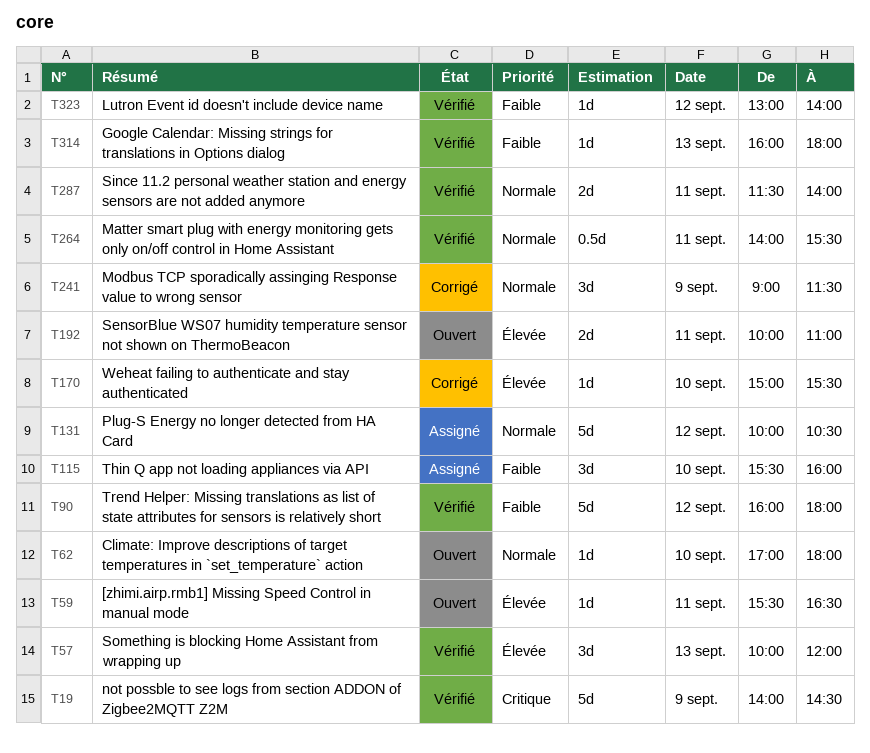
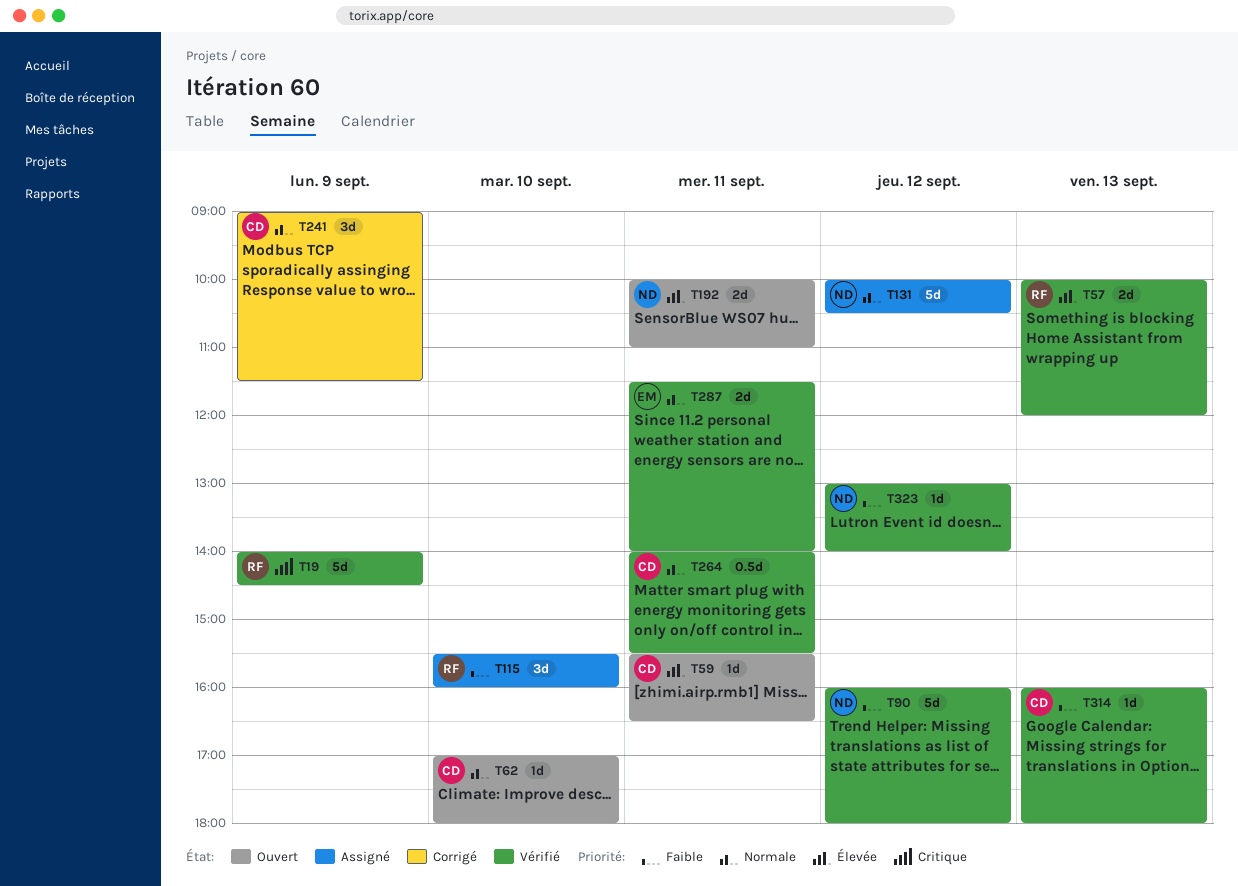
T57, estimate: 3d -> 2d
T170: present -> none

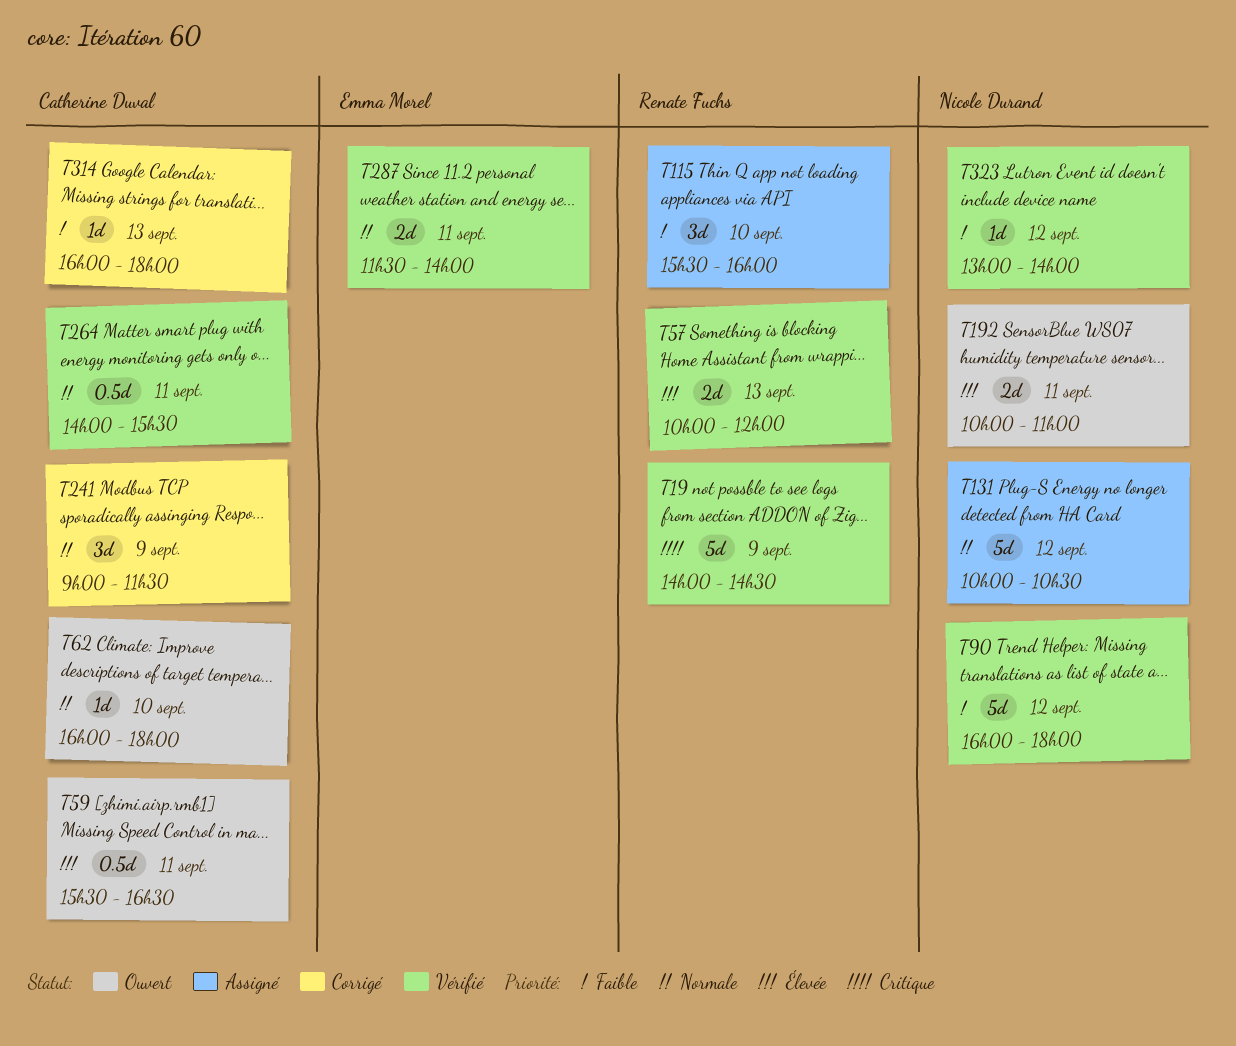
T59, estimate: 1d -> 0.5d
T62, begins: 17:00 -> 16:00
T314, status: Vérifié -> Corrigé

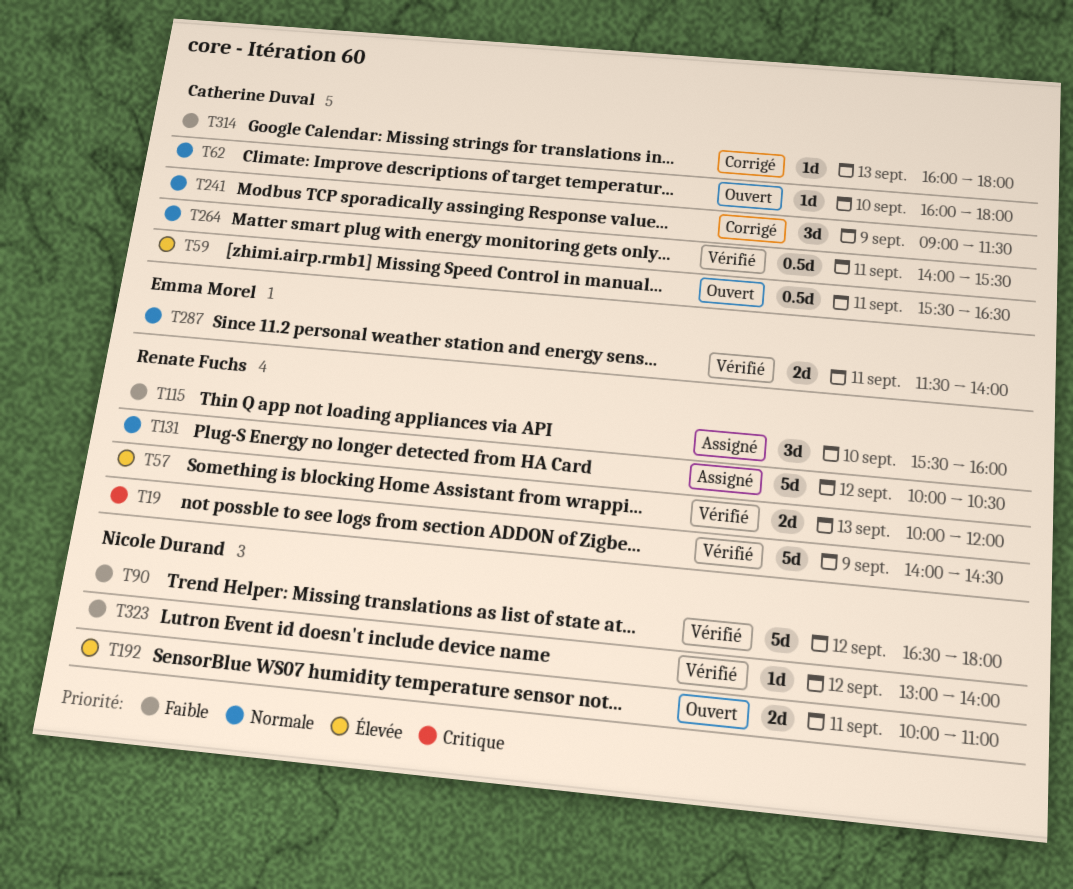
T90, begins: 16:00 -> 16:30
T131, owner: Nicole Durand -> Renate Fuchs

